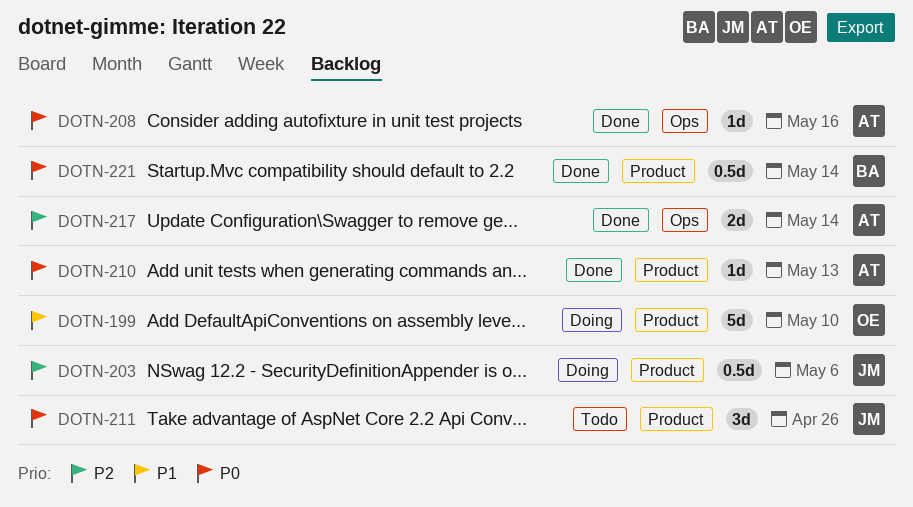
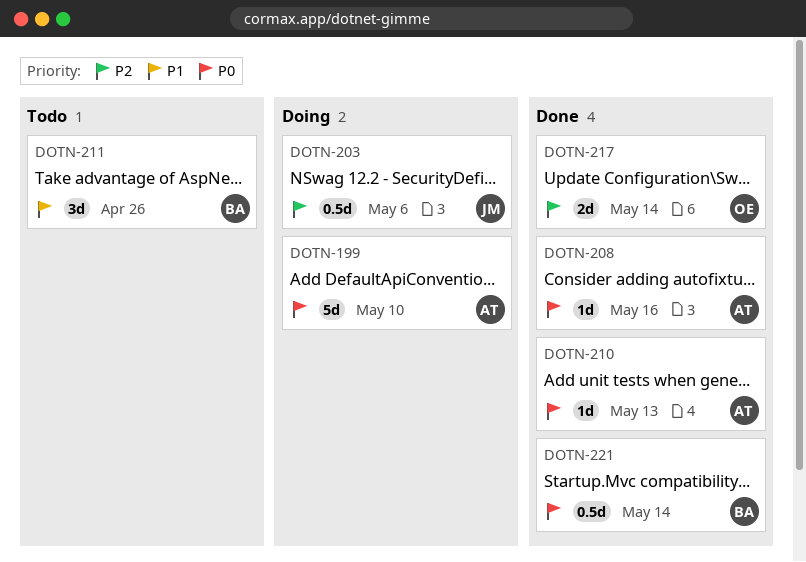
DOTN-199, owner: OE -> AT
DOTN-199, priority: P1 -> P0
DOTN-211, owner: JM -> BA
DOTN-211, priority: P0 -> P1
DOTN-217, owner: AT -> OE

